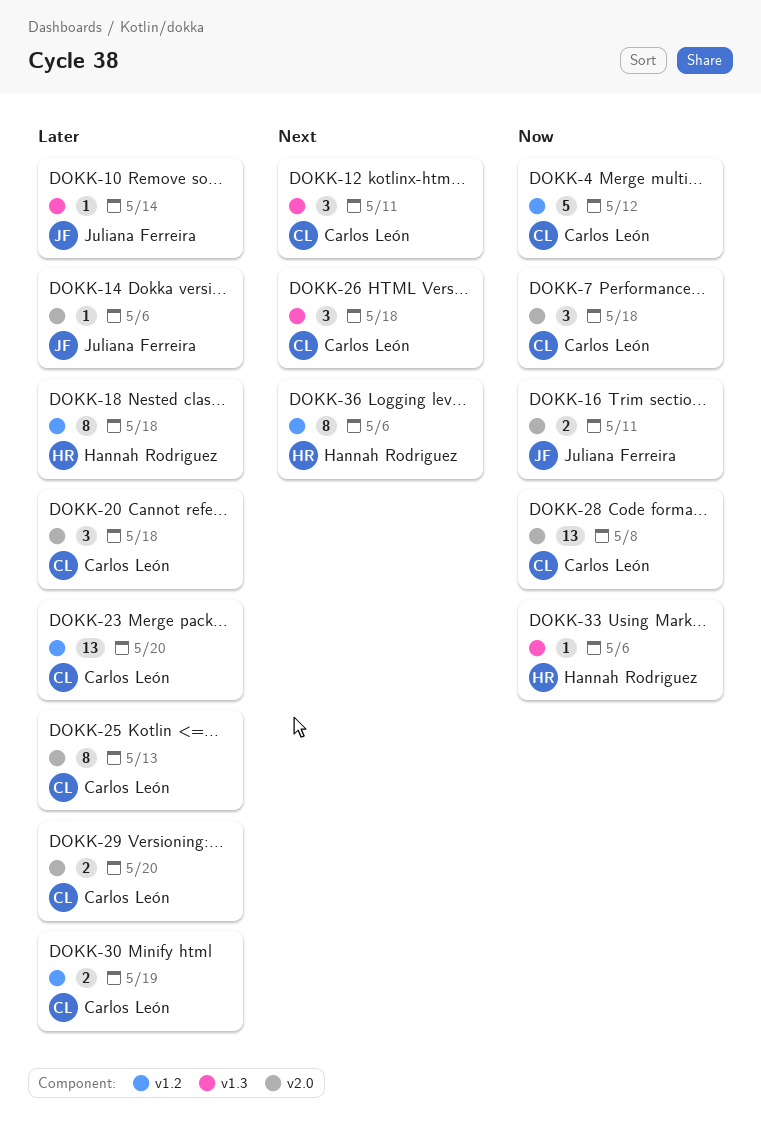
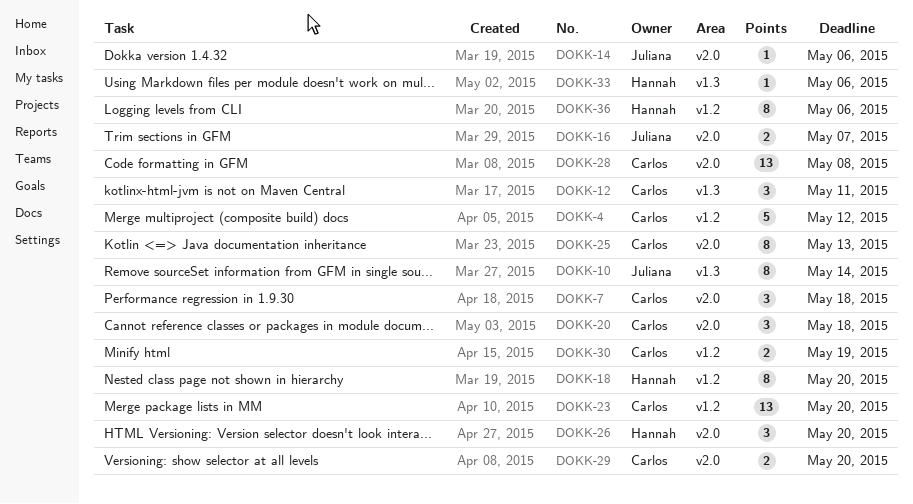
DOKK-10, estimate: 1 -> 8
DOKK-16, due: May 11 -> May 7
DOKK-18, due: May 18 -> May 20
DOKK-26, owner: Carlos León -> Hannah Rodriguez
DOKK-26, label: v1.3 -> v2.0
DOKK-26, due: May 18 -> May 20

